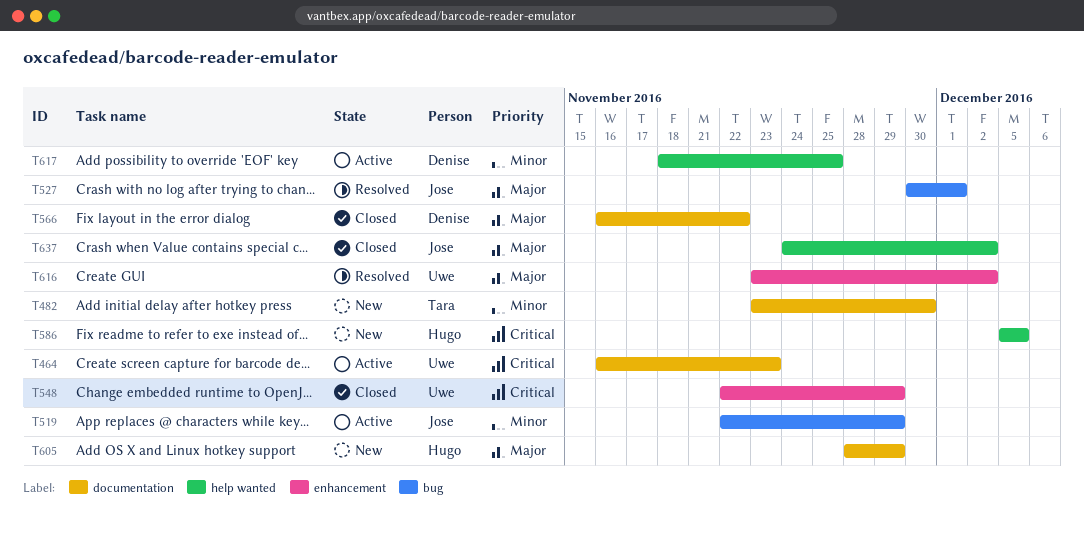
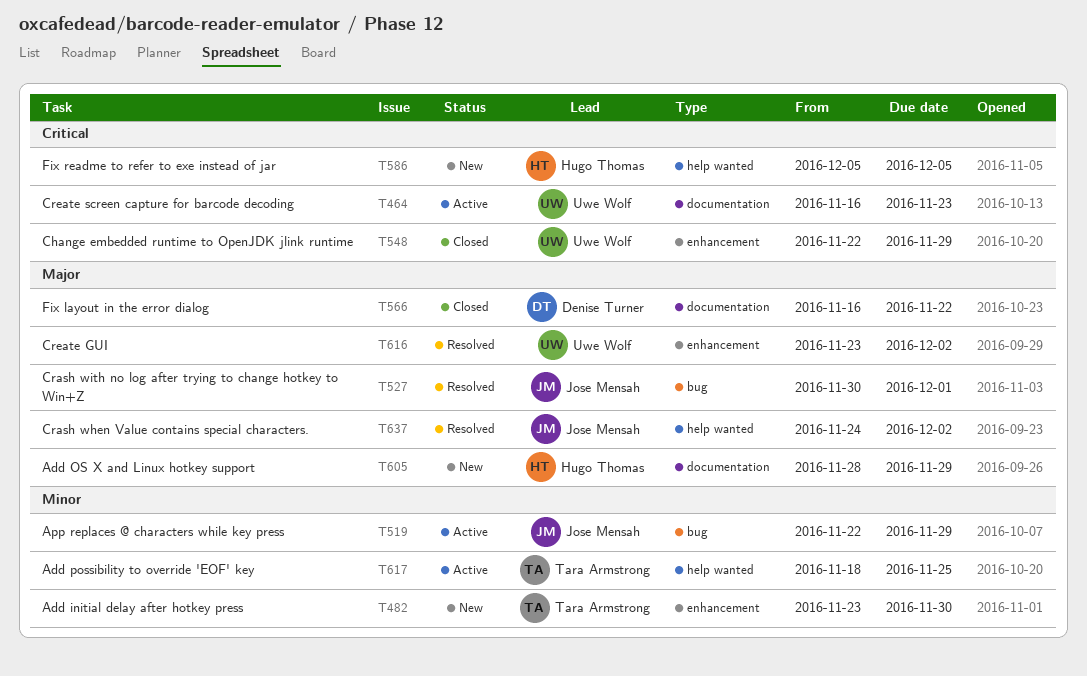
T482, label: documentation -> enhancement
T617, owner: Denise Turner -> Tara Armstrong
T637, status: Closed -> Resolved

